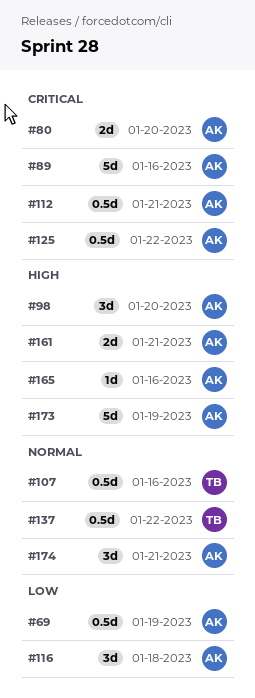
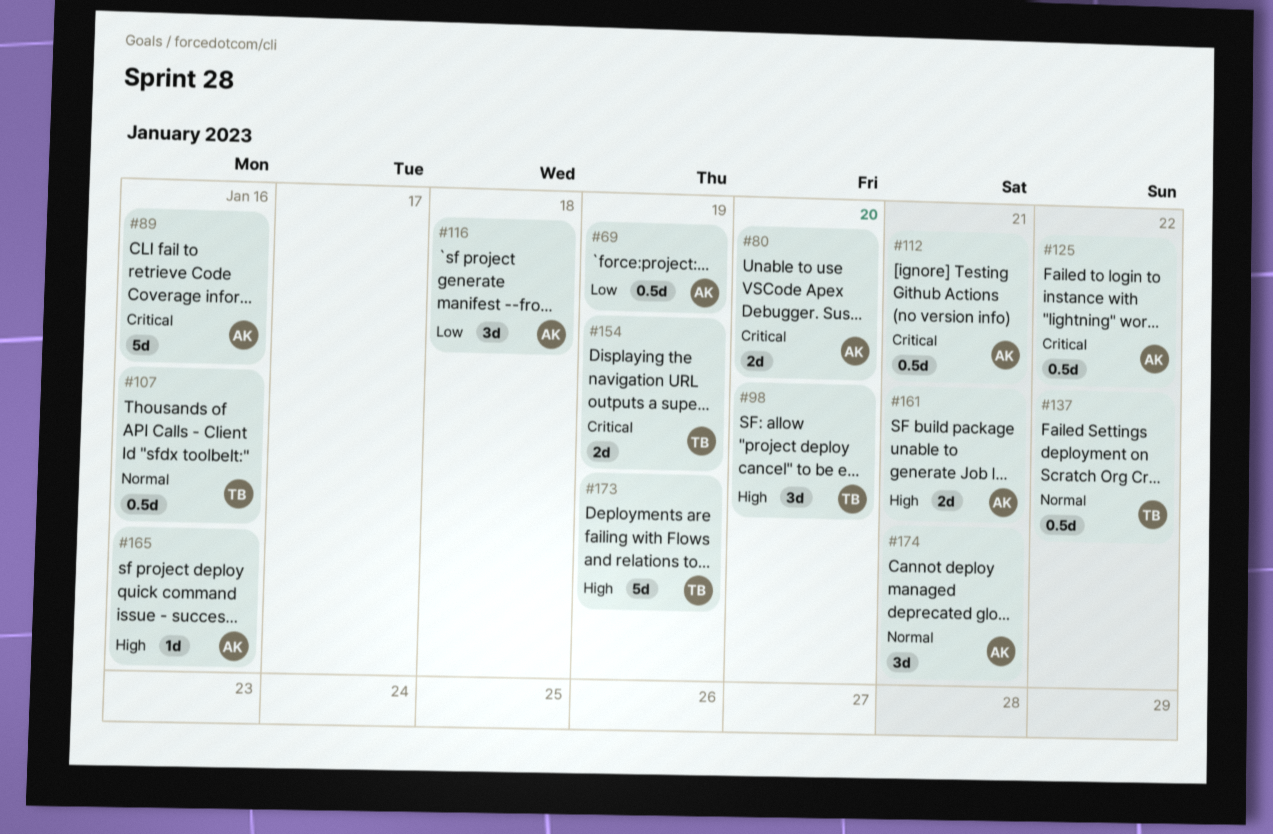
#98, owner: AK -> TB
#154: none -> present
#173, owner: AK -> TB

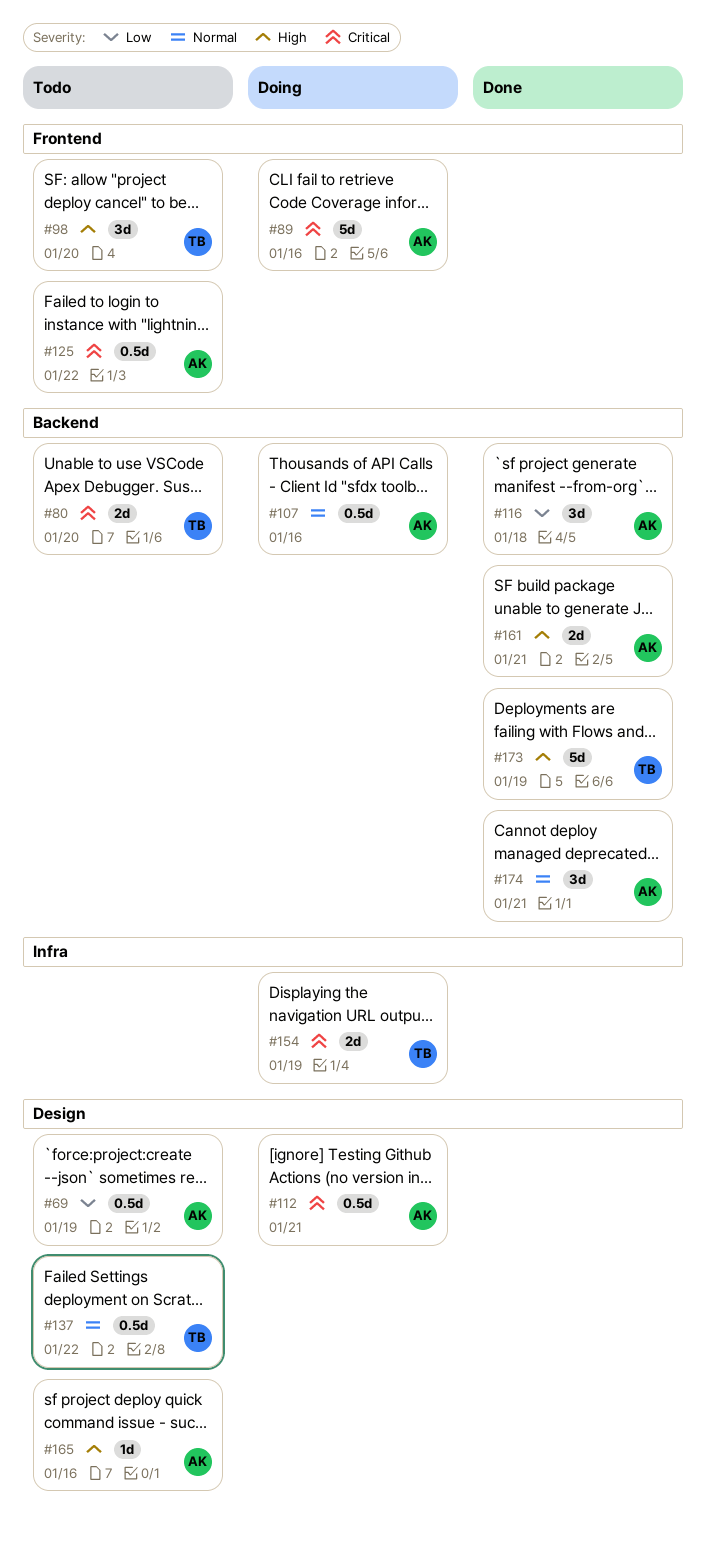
#80, owner: AK -> TB
#107, owner: TB -> AK

